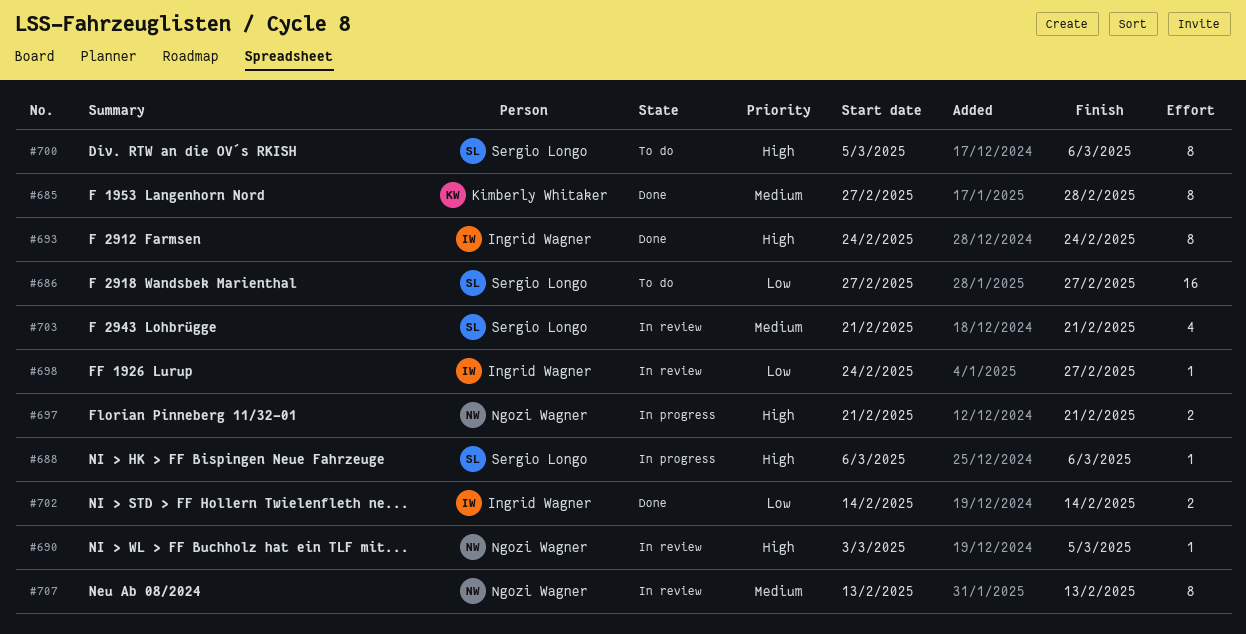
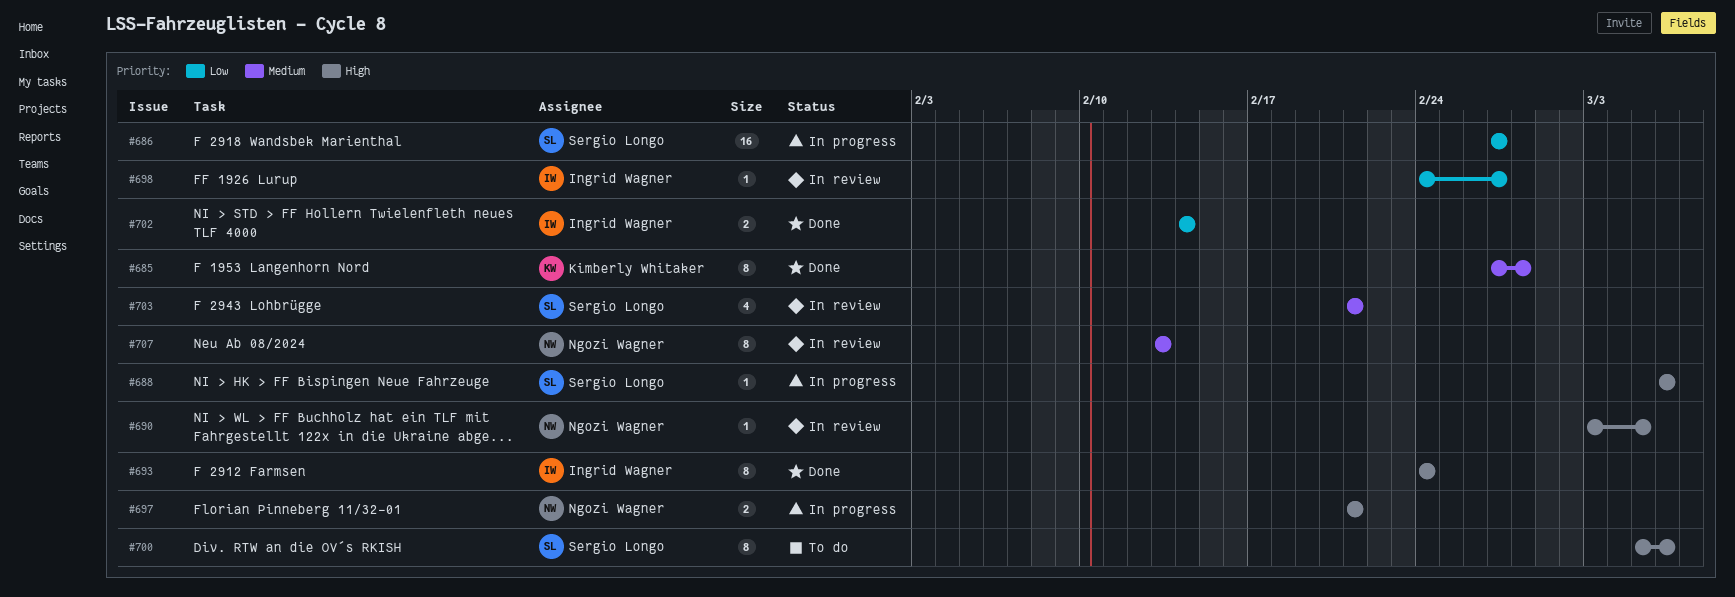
#686, status: To do -> In progress

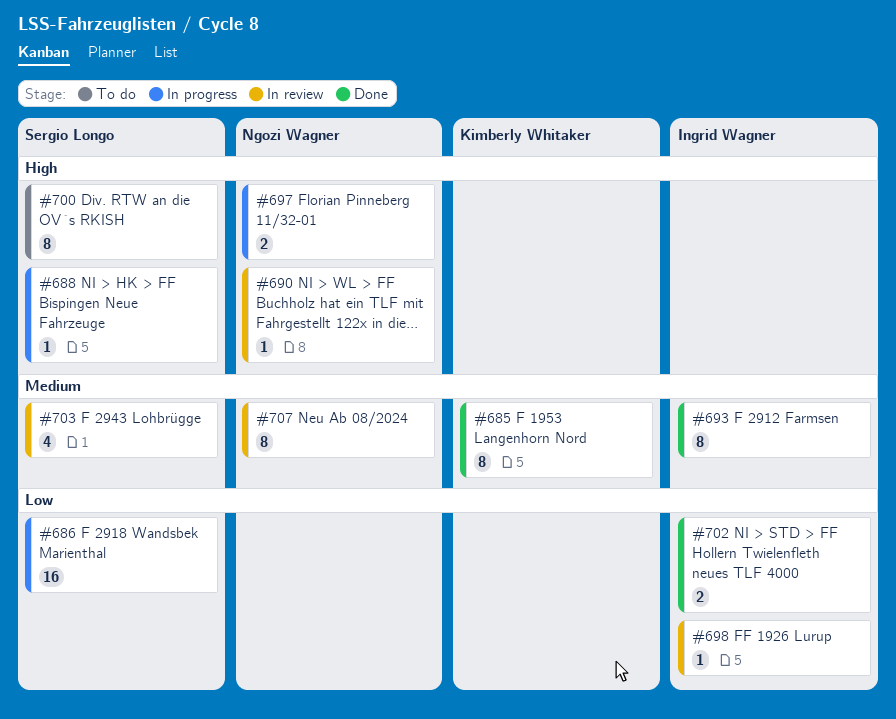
#693, priority: High -> Medium

